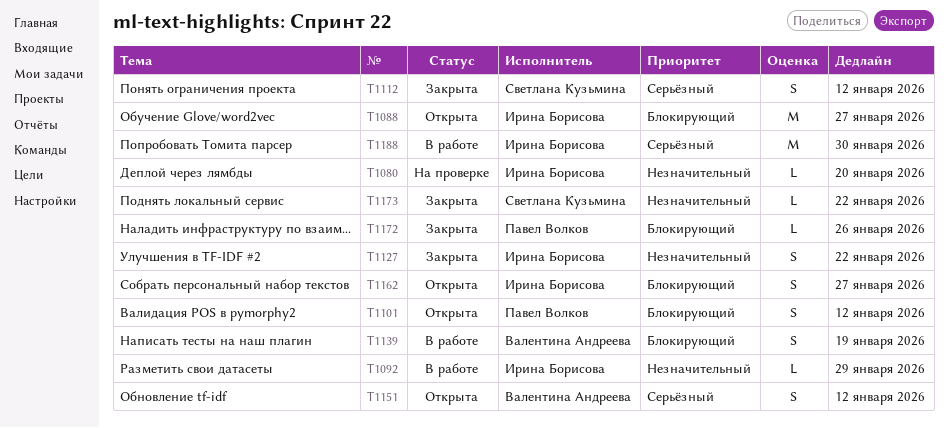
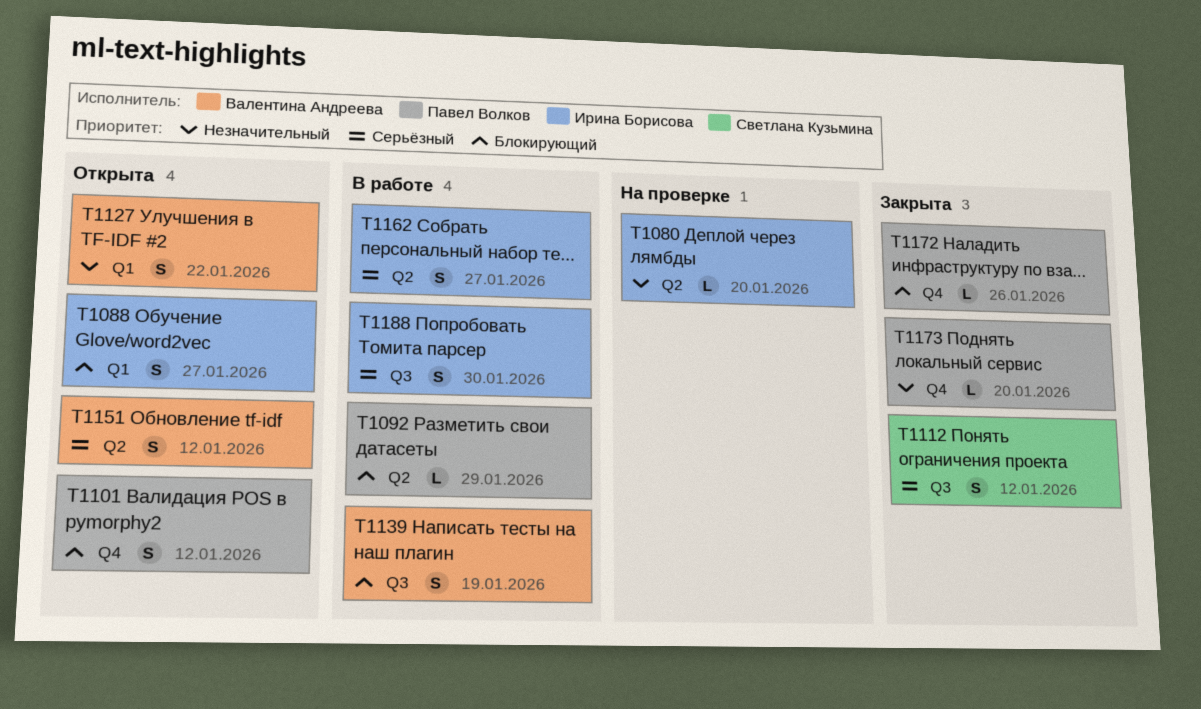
T1088, estimate: M -> S
T1092, owner: Ирина Борисова -> Павел Волков
T1092, priority: Незначительный -> Блокирующий
T1127, status: Закрыта -> Открыта
T1127, owner: Ирина Борисова -> Валентина Андреева
T1162, status: Открыта -> В работе
T1162, priority: Блокирующий -> Серьёзный
T1173, owner: Светлана Кузьмина -> Павел Волков
T1173, due: Jan 22 -> Jan 20
T1188, estimate: M -> S

